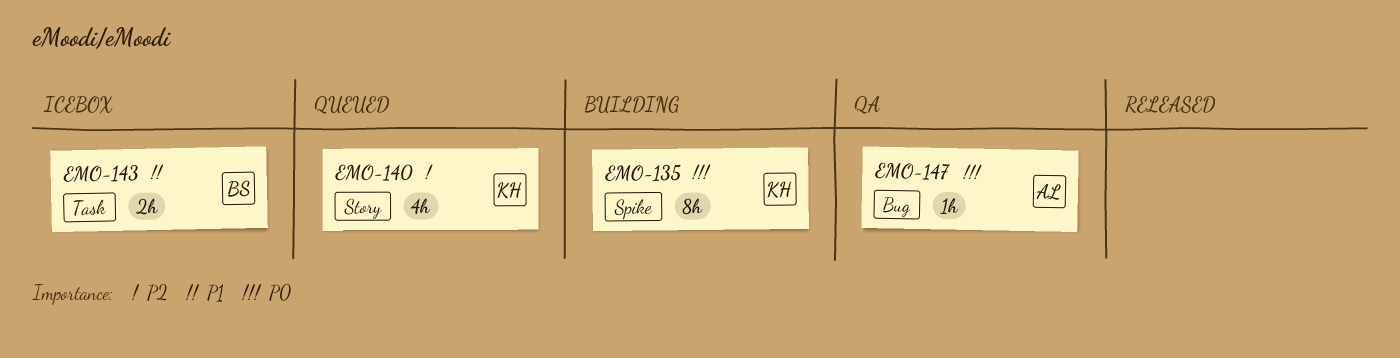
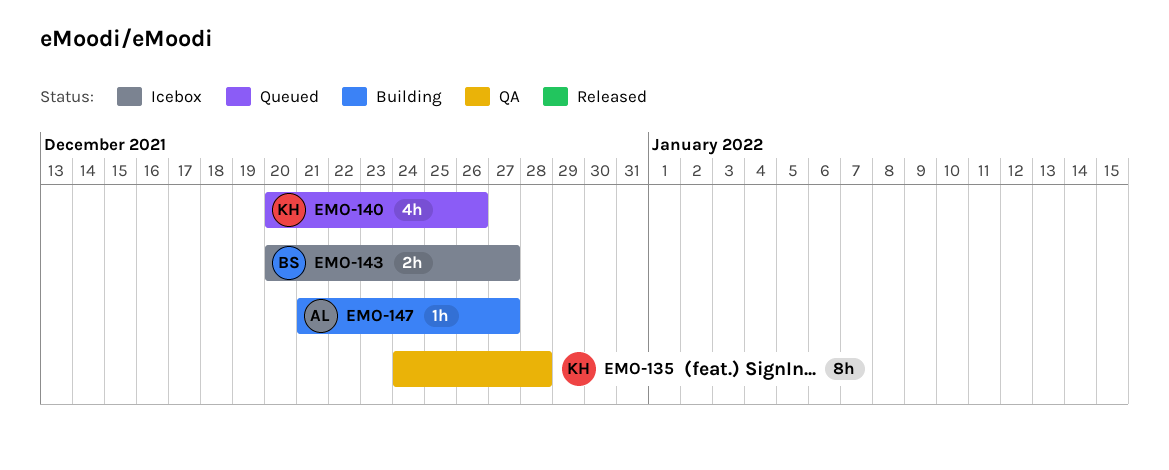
EMO-135, status: Building -> QA
EMO-147, status: QA -> Building

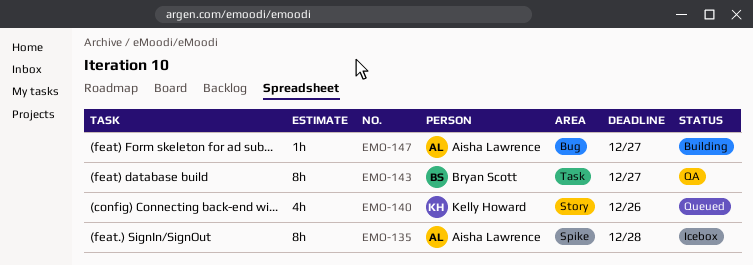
EMO-135, status: QA -> Icebox
EMO-135, owner: Kelly Howard -> Aisha Lawrence
EMO-143, status: Icebox -> QA
EMO-143, estimate: 2h -> 8h

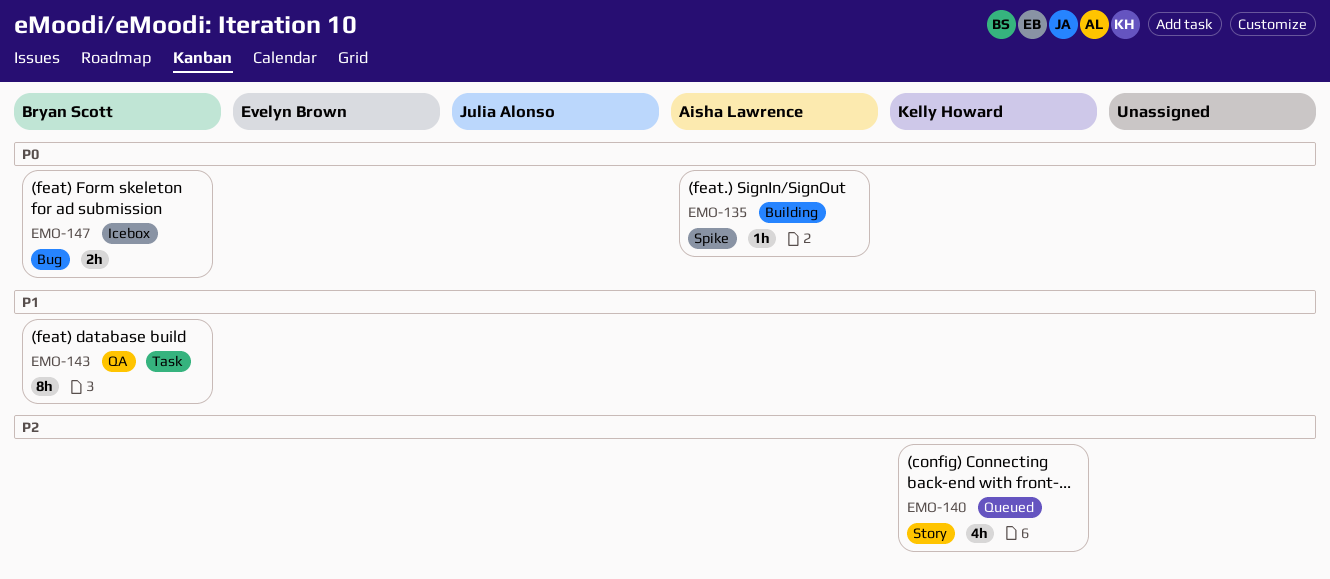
EMO-135, status: Icebox -> Building
EMO-135, estimate: 8h -> 1h
EMO-147, status: Building -> Icebox
EMO-147, owner: Aisha Lawrence -> Bryan Scott
EMO-147, estimate: 1h -> 2h

